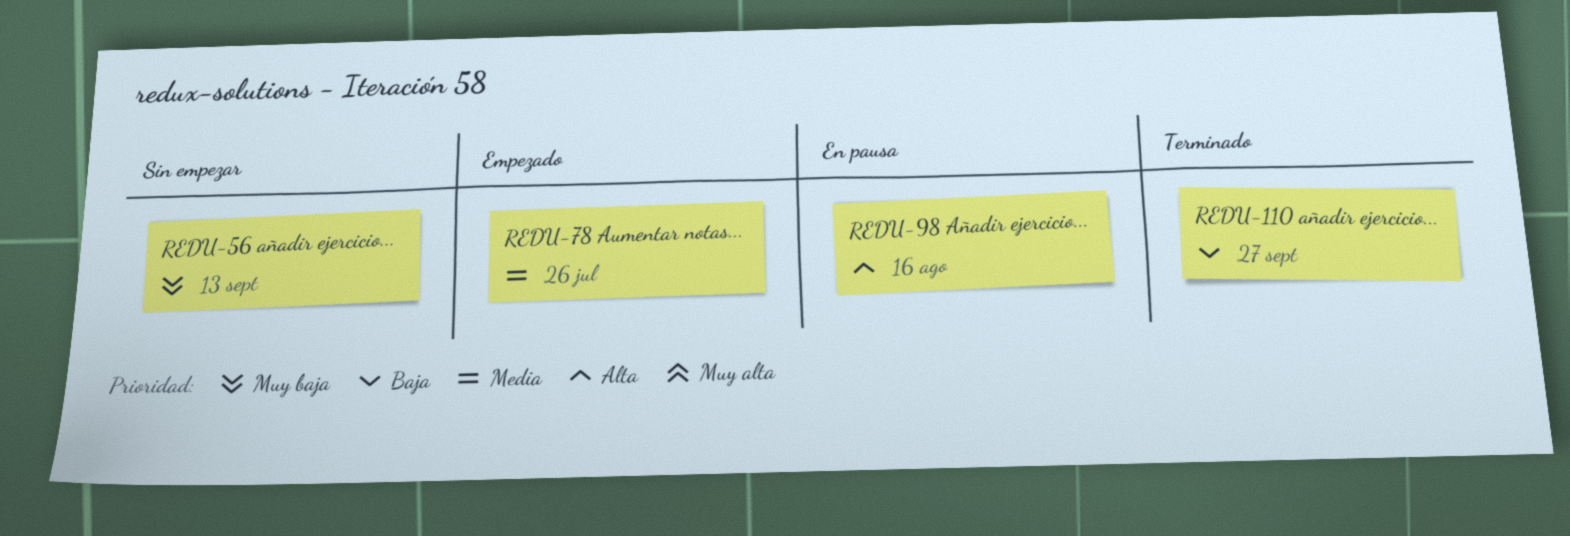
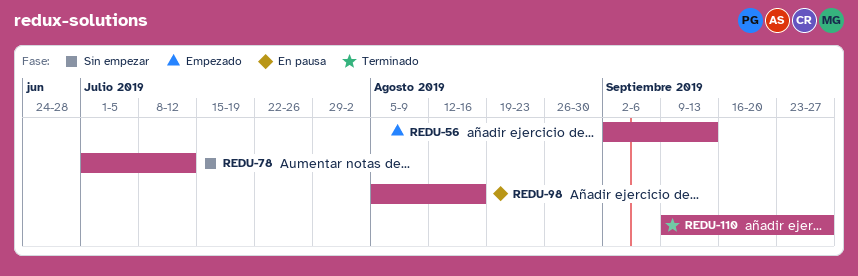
REDU-56, status: Sin empezar -> Empezado
REDU-78, status: Empezado -> Sin empezar
REDU-78, due: Jul 26 -> Jul 12

